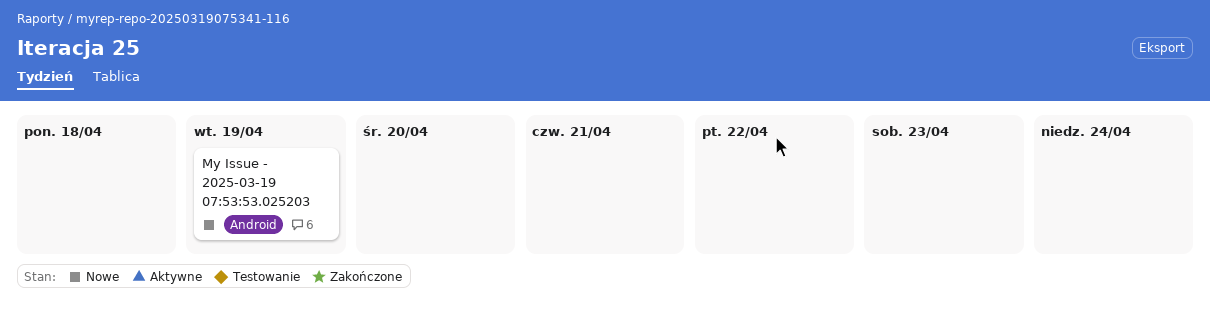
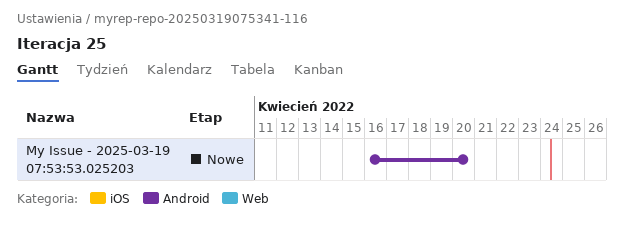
My Issue - 2025-03-19 07:53:53.025203, due: Apr 19 -> Apr 20

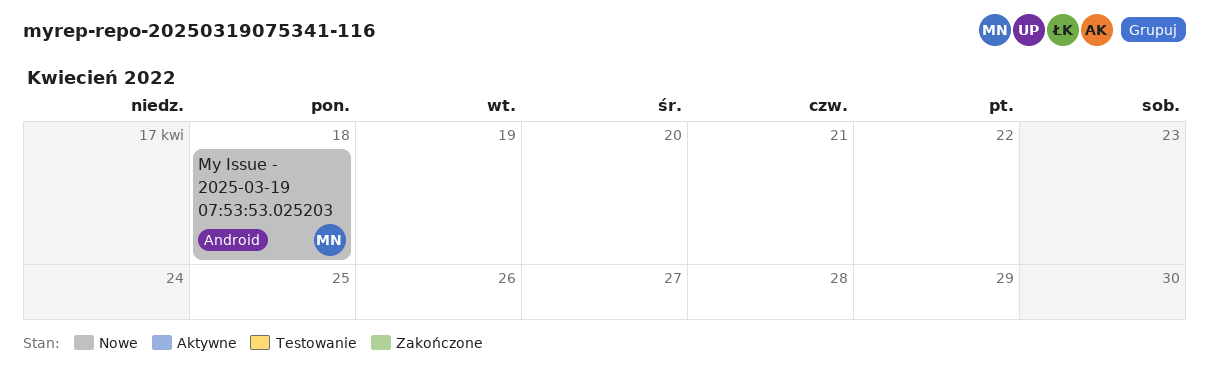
My Issue - 2025-03-19 07:53:53.025203, due: Apr 20 -> Apr 18

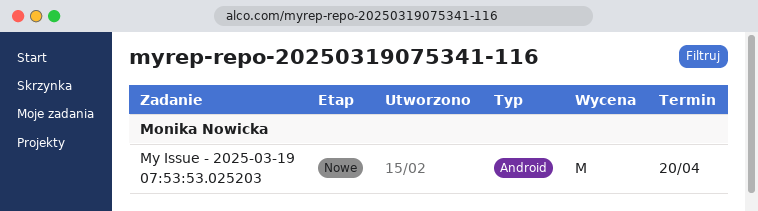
My Issue - 2025-03-19 07:53:53.025203, due: Apr 18 -> Apr 20

